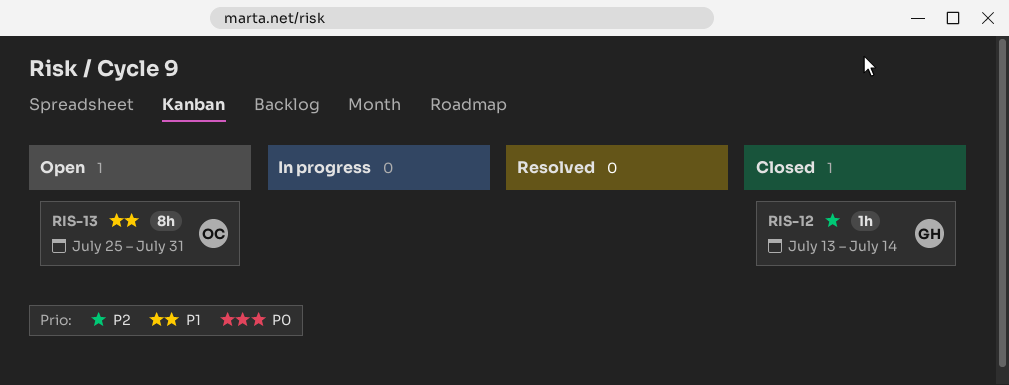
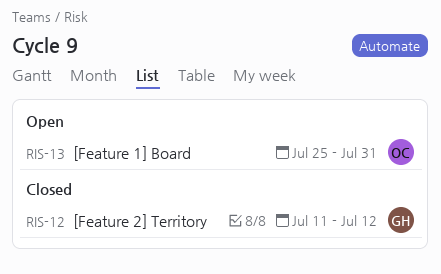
RIS-12, start: Jul 13 -> Jul 11
RIS-12, due: Jul 14 -> Jul 12

